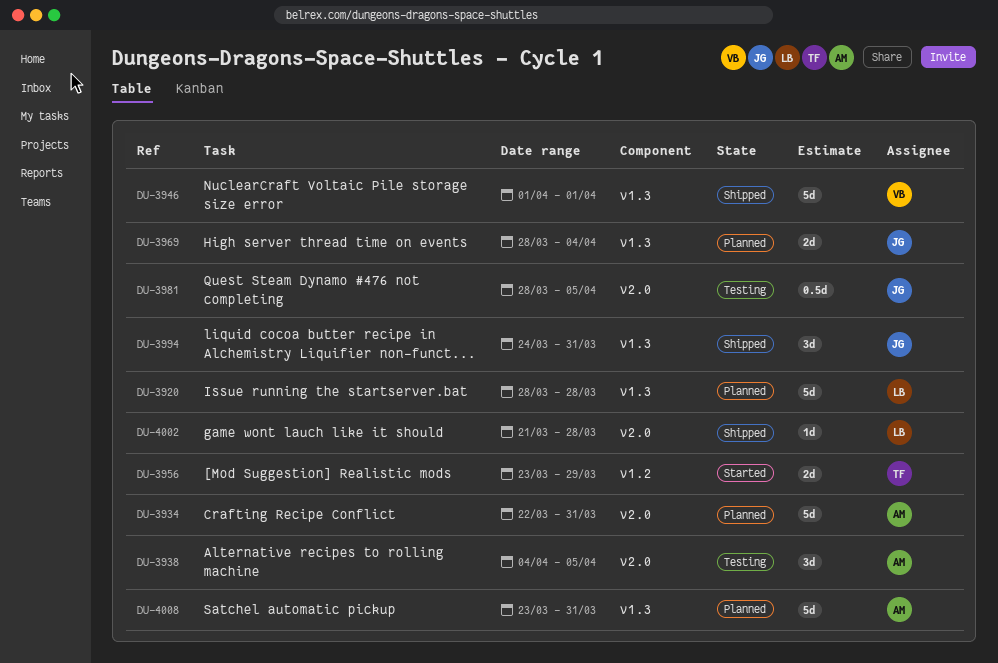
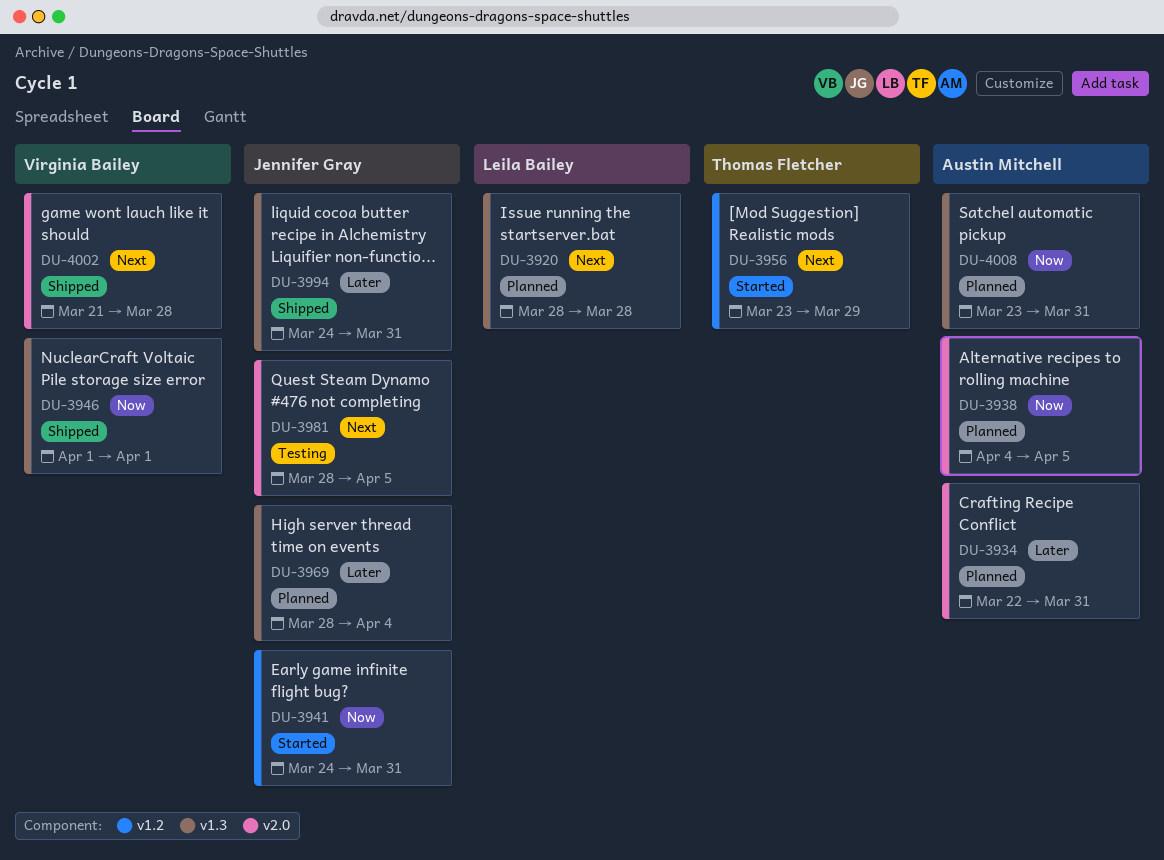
DU-3938, status: Testing -> Planned
DU-3941: none -> present
DU-4002, owner: Leila Bailey -> Virginia Bailey

